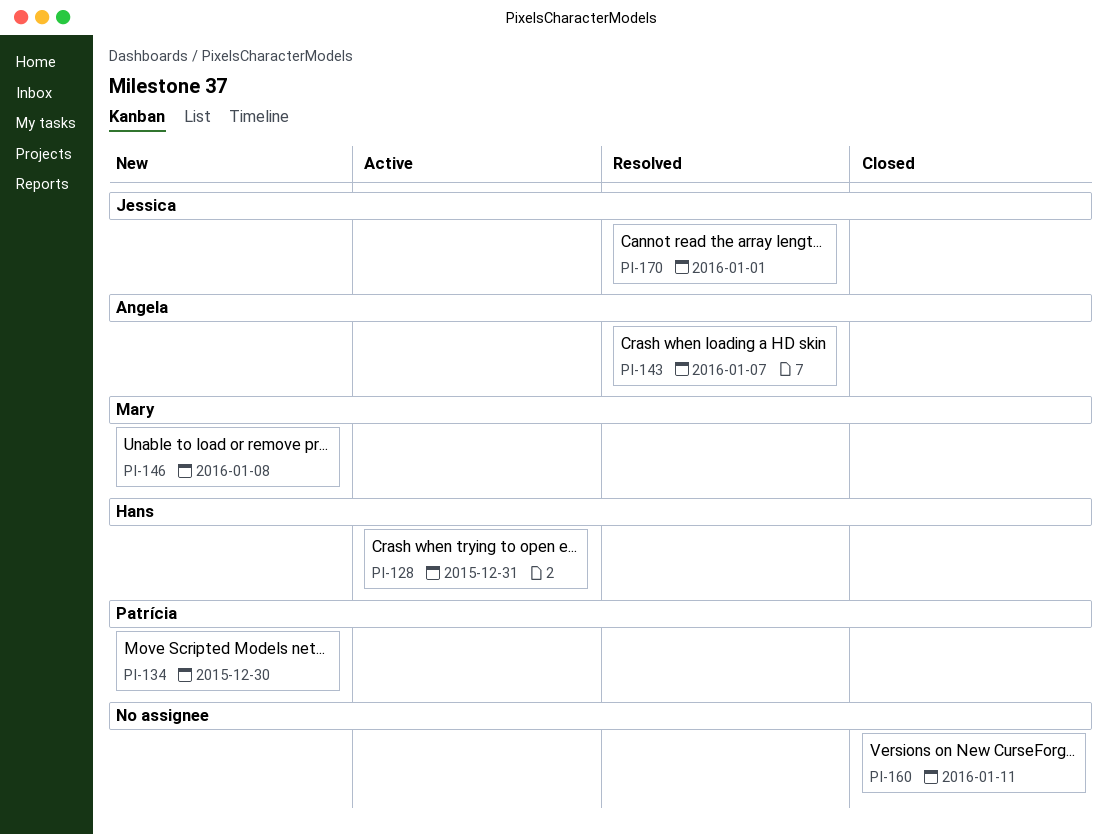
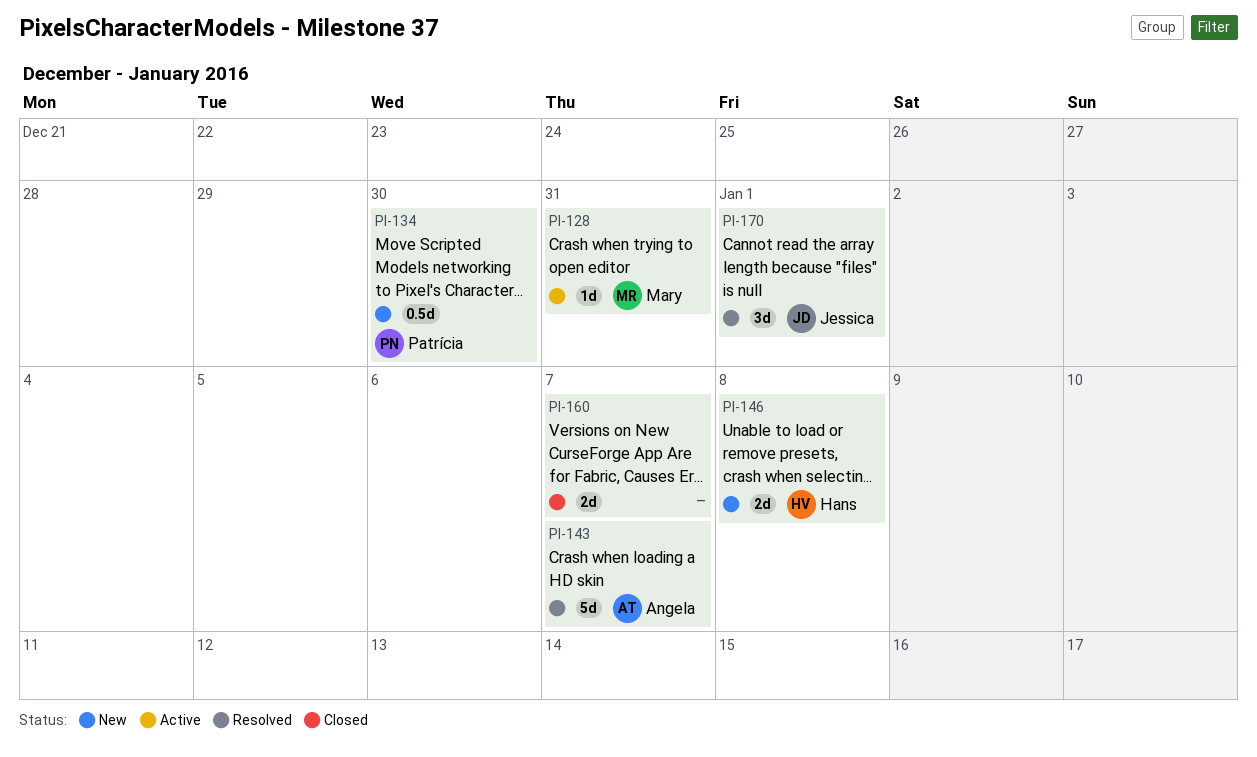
PI-128, owner: Hans -> Mary
PI-146, owner: Mary -> Hans
PI-160, due: Jan 11 -> Jan 7

